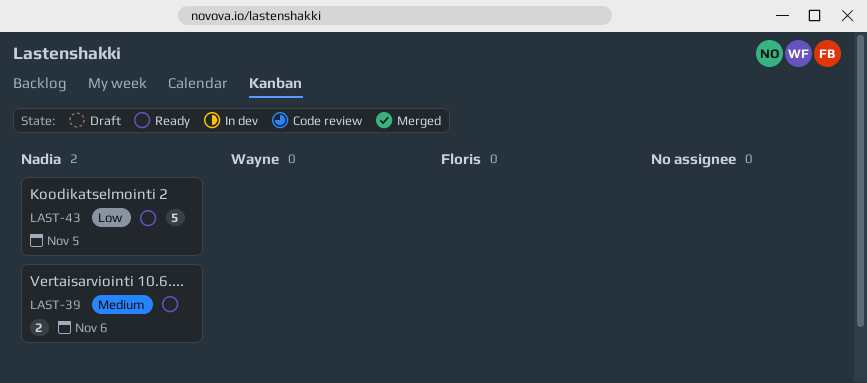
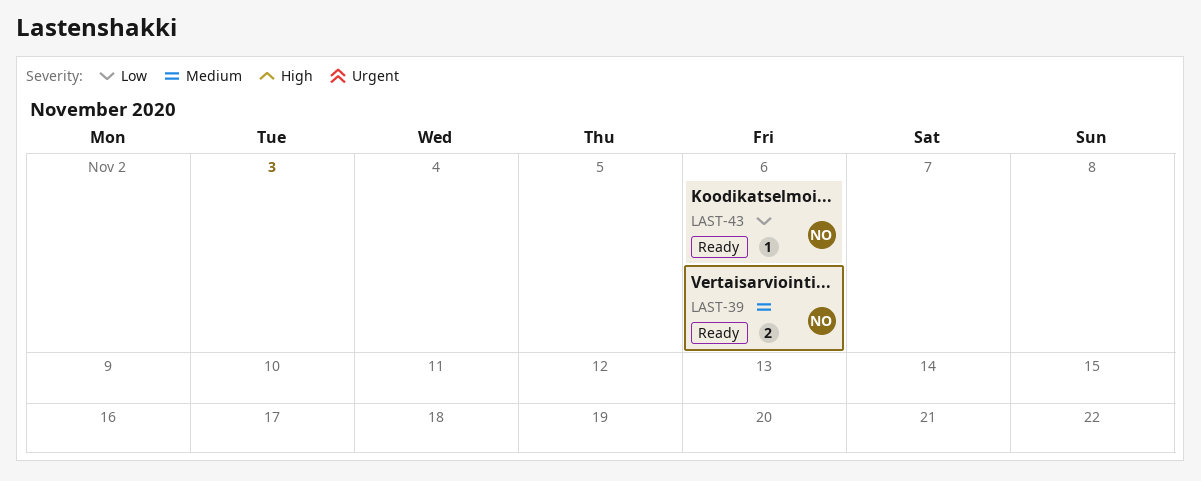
LAST-43, estimate: 5 -> 1
LAST-43, due: Nov 5 -> Nov 6

